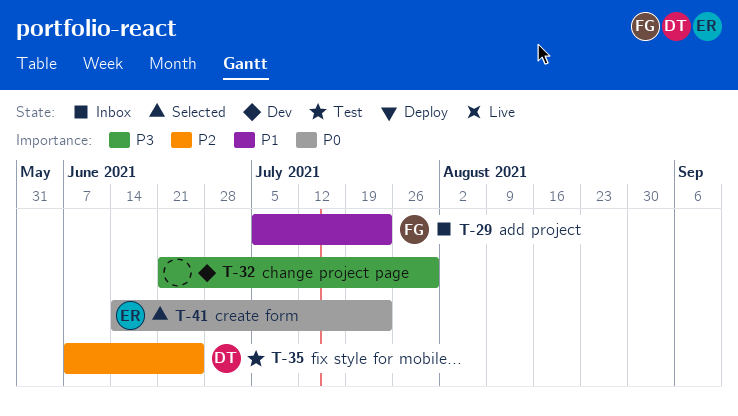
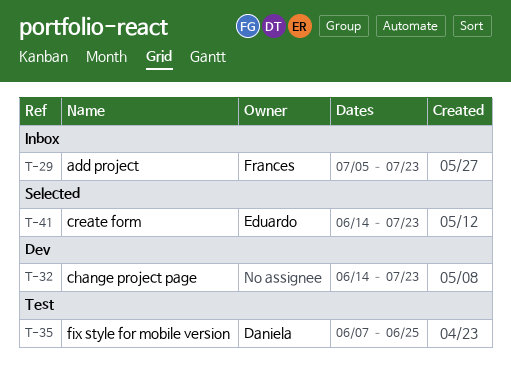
T-32, start: Jun 21 -> Jun 14
T-32, due: Jul 30 -> Jul 23

